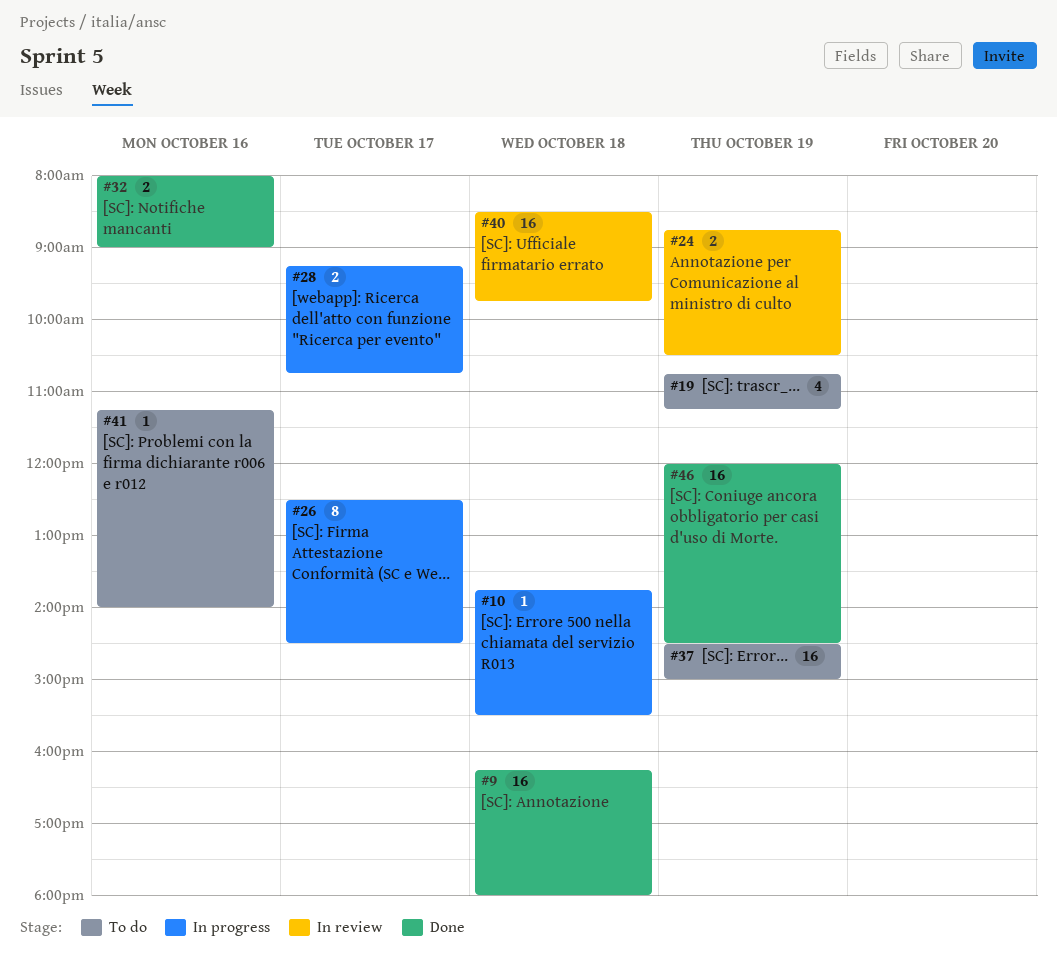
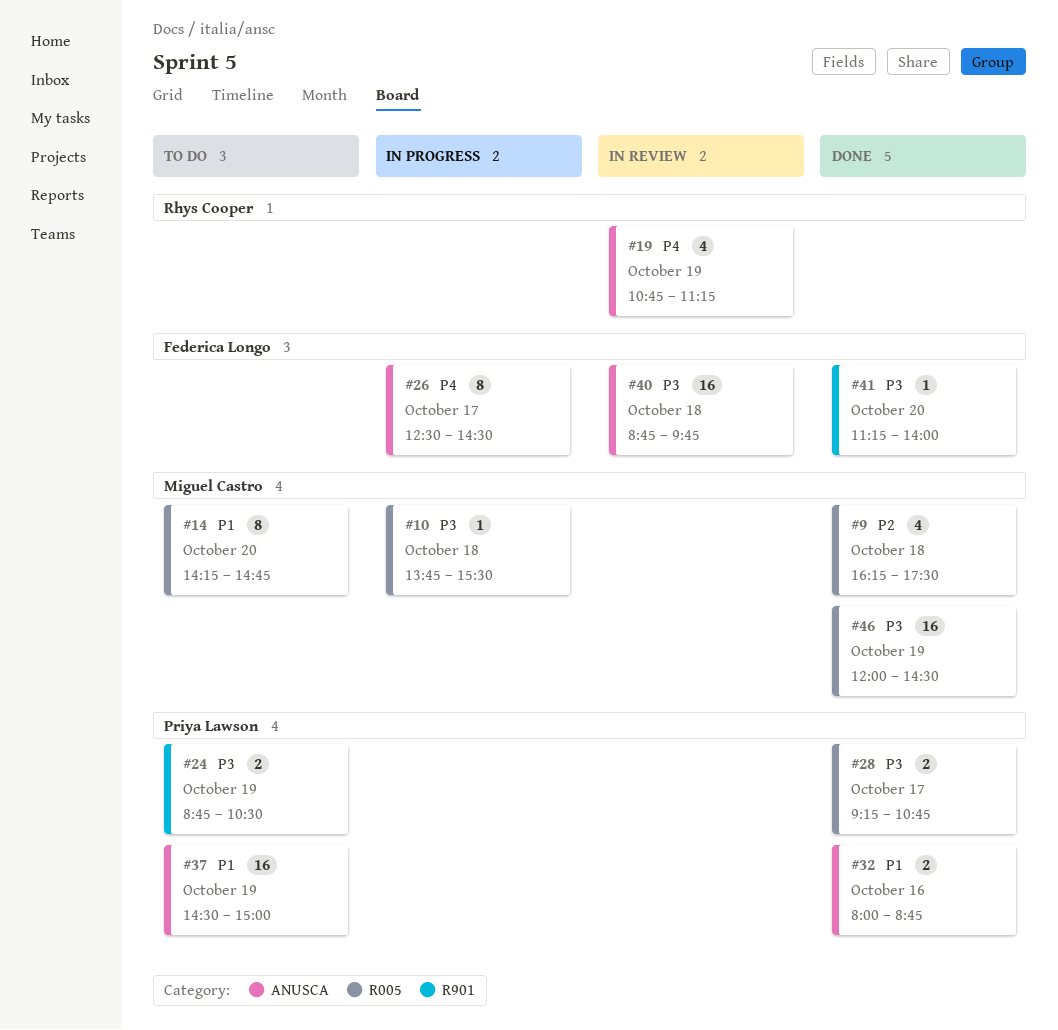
#9, estimate: 16 -> 4
#9, ends: 18:00 -> 17:30
#14: none -> present
#19, status: To do -> In review
#24, status: In review -> To do
#28, status: In progress -> Done
#32, ends: 09:00 -> 08:45
#40, begins: 08:30 -> 08:45
#41, status: To do -> Done
#41, day: Oct 16 -> Oct 20

